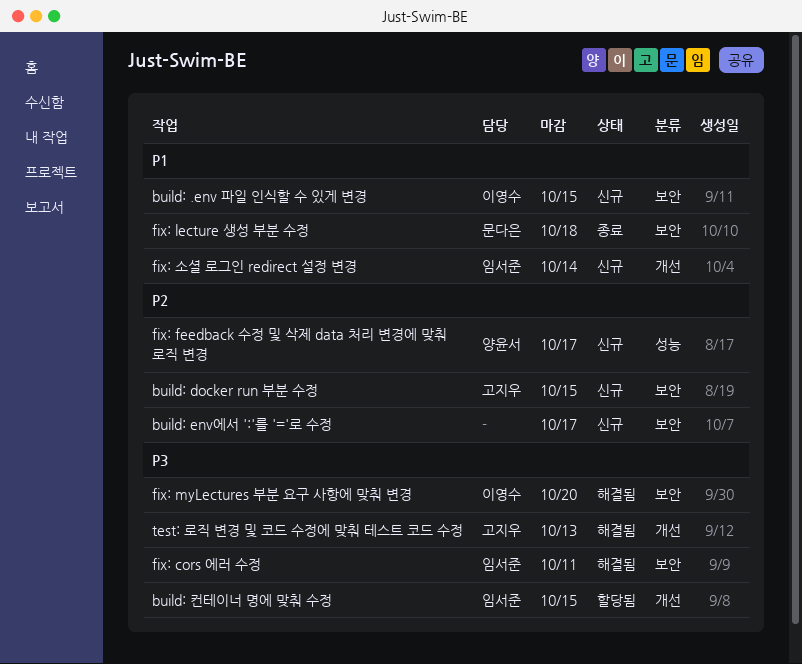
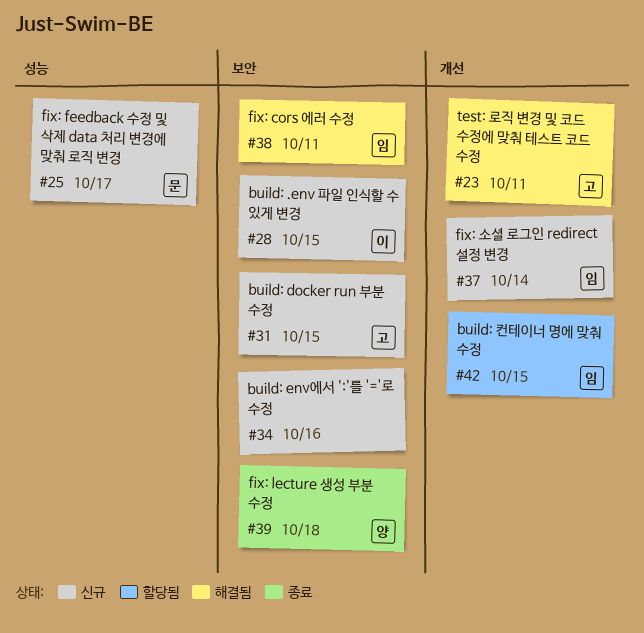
build: env에서 ':'를 '='로 수정, due: Oct 17 -> Oct 16
fix: feedback 수정 및 삭제 data 처리 변경에 맞춰 로직 변경, owner: 양윤서 -> 문다은
fix: lecture 생성 부분 수정, owner: 문다은 -> 양윤서
fix: myLectures 부분 요구 사항에 맞춰 변경: present -> none
test: 로직 변경 및 코드 수정에 맞춰 테스트 코드 수정, due: Oct 13 -> Oct 11

